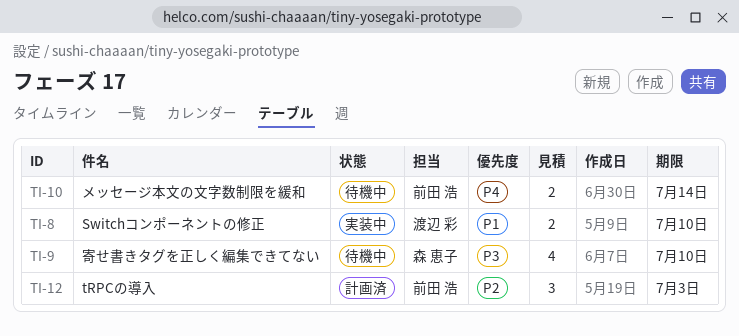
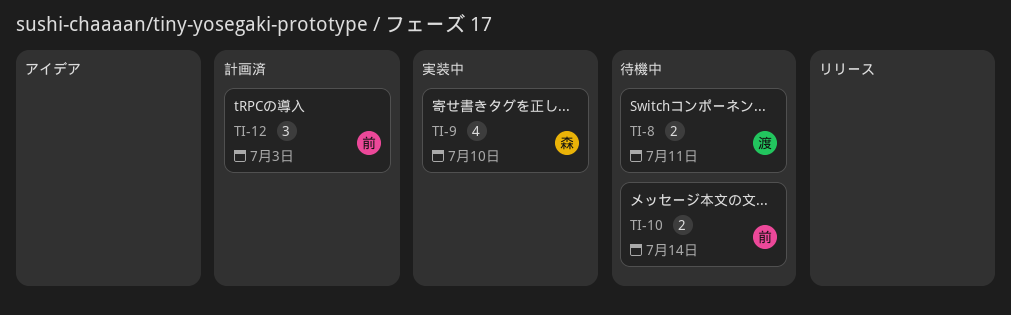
TI-8, status: 実装中 -> 待機中
TI-8, due: Jul 10 -> Jul 11
TI-9, status: 待機中 -> 実装中

